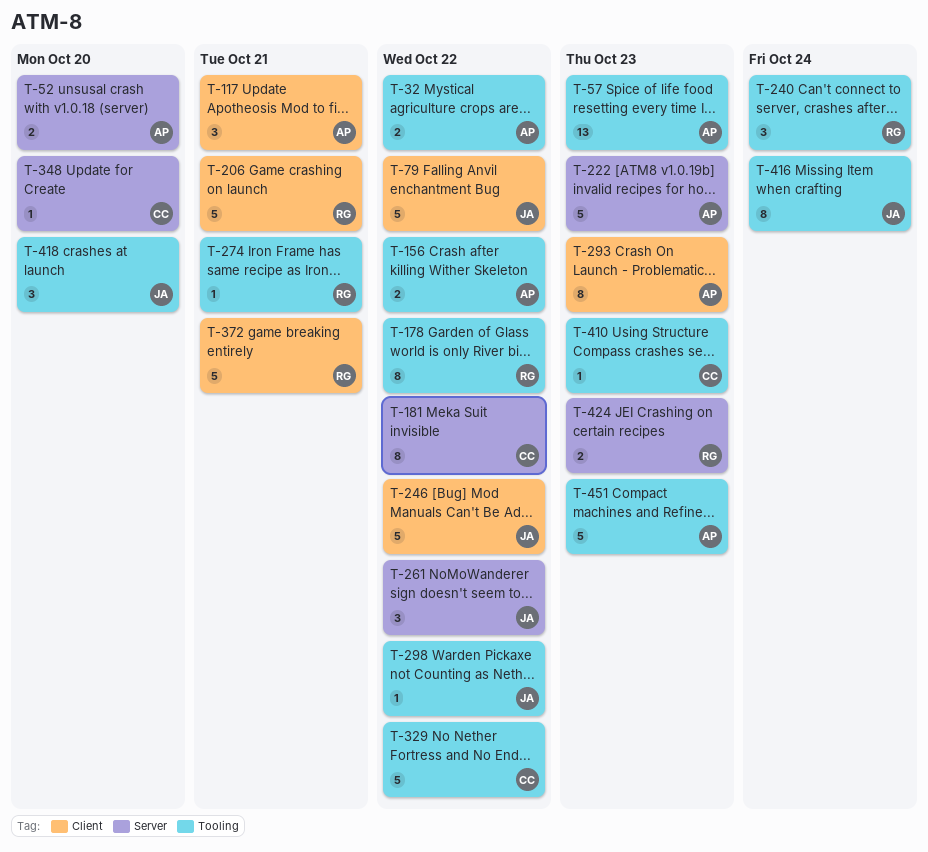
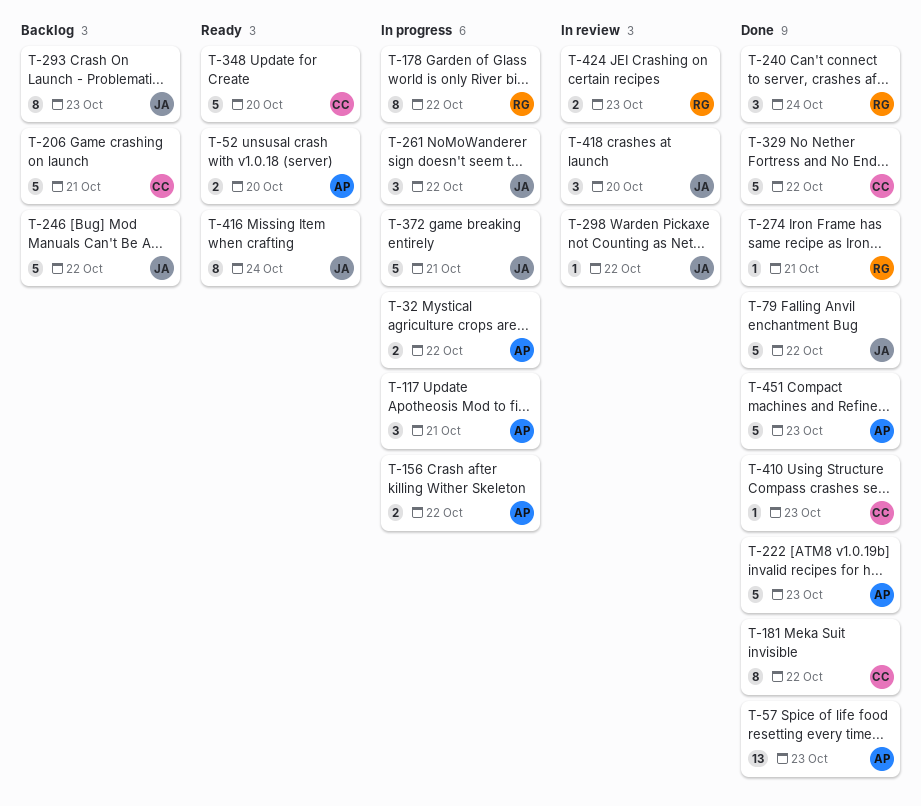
T-206, owner: RG -> CC
T-293, owner: AP -> JA
T-348, estimate: 1 -> 5
T-372, owner: RG -> JA

